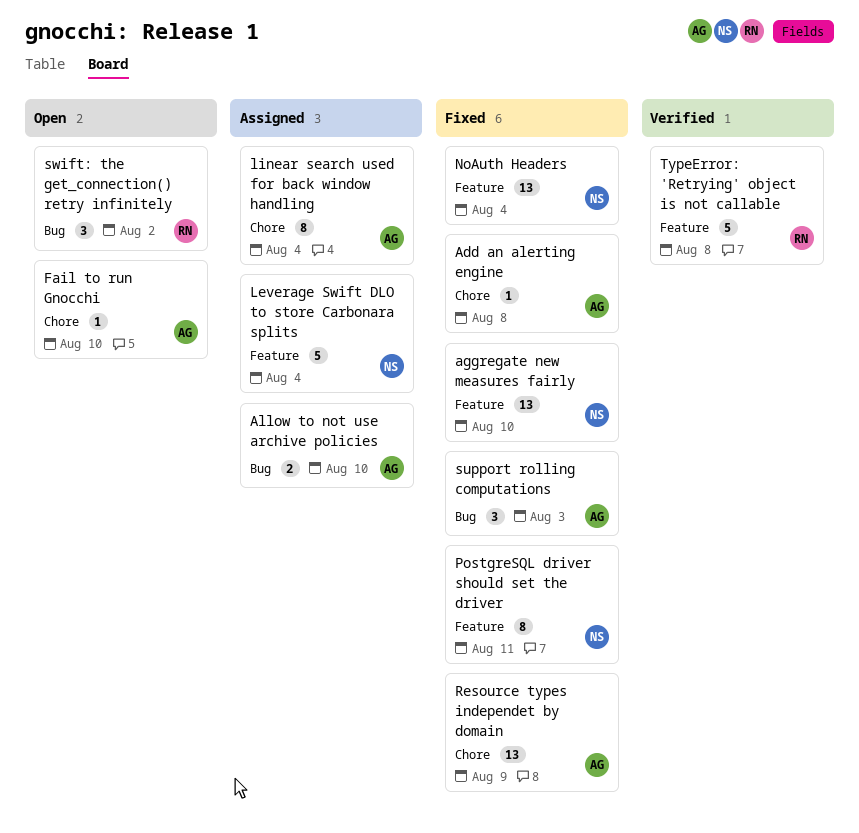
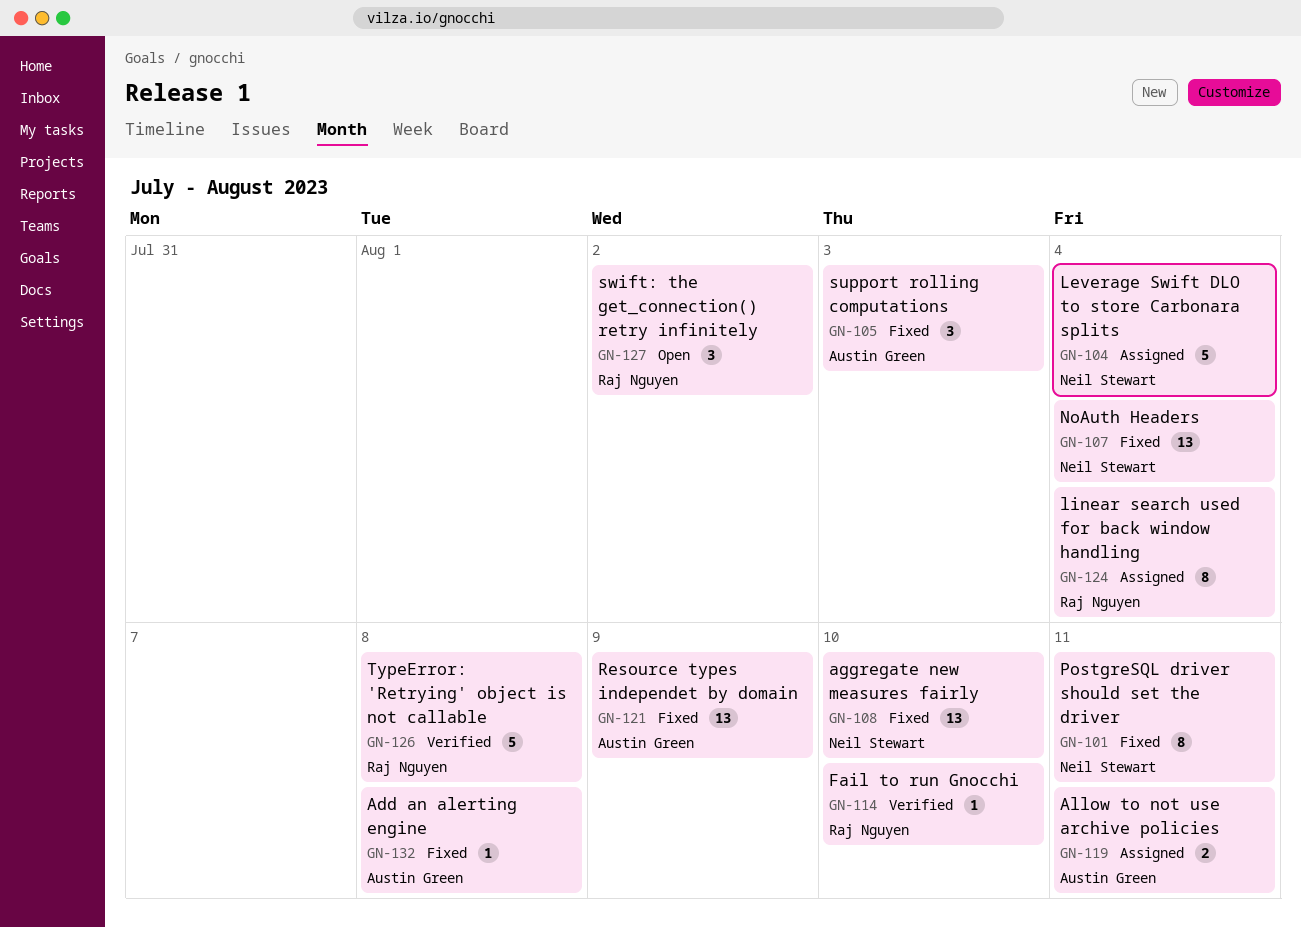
Allow to not use archive policies, due: Aug 10 -> Aug 11
Fail to run Gnocchi, status: Open -> Verified
Fail to run Gnocchi, owner: Austin Green -> Raj Nguyen
linear search used for back window handling, owner: Austin Green -> Raj Nguyen

